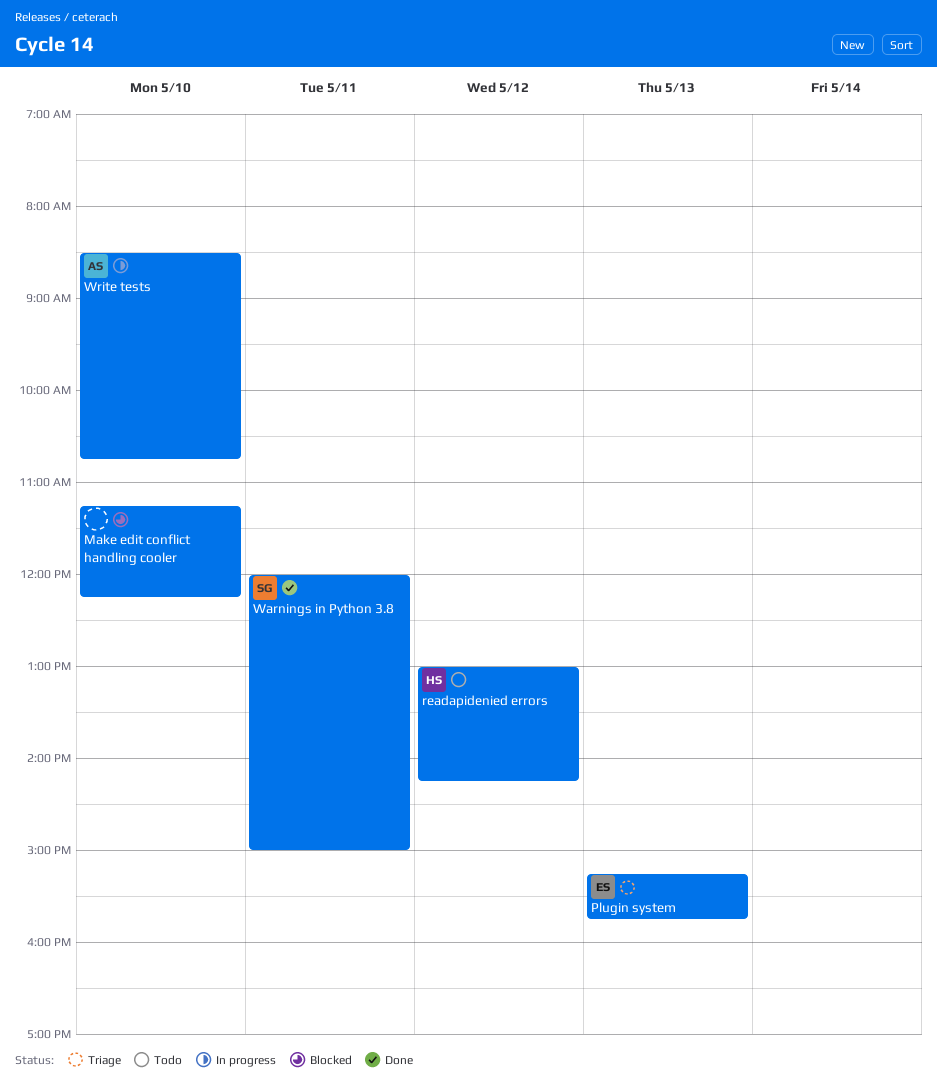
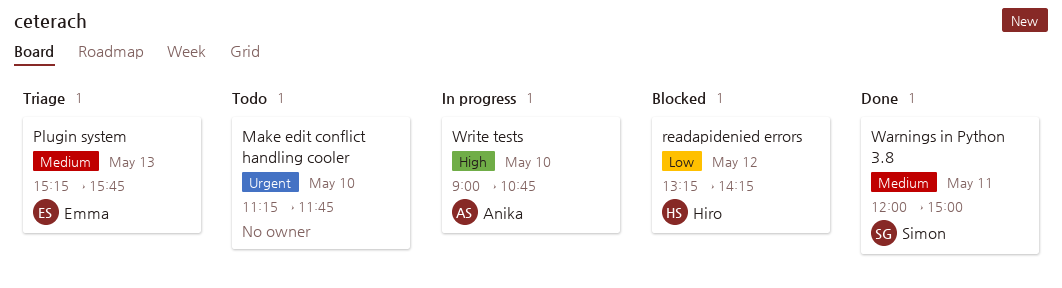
Make edit conflict handling cooler, status: Blocked -> Todo
Make edit conflict handling cooler, ends: 12:15 -> 11:45
readapidenied errors, status: Todo -> Blocked
readapidenied errors, begins: 13:00 -> 13:15
Write tests, begins: 08:30 -> 09:00

